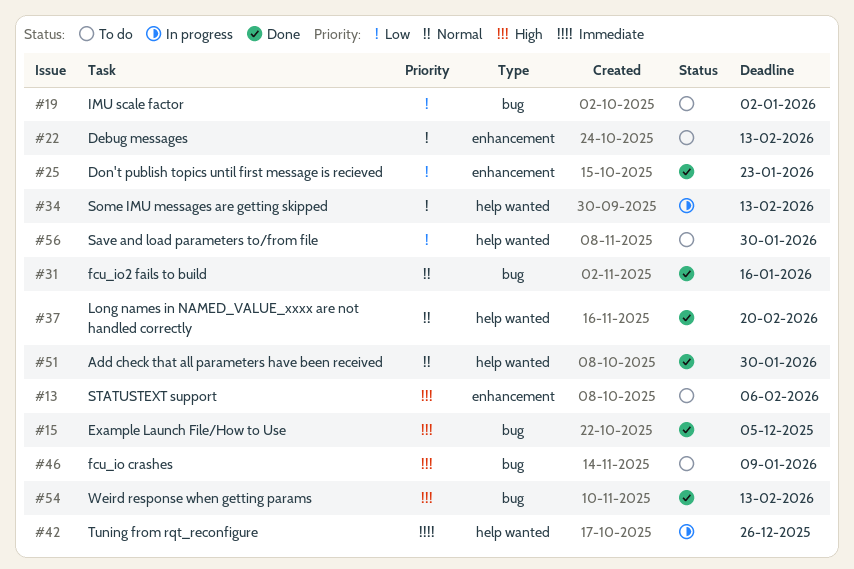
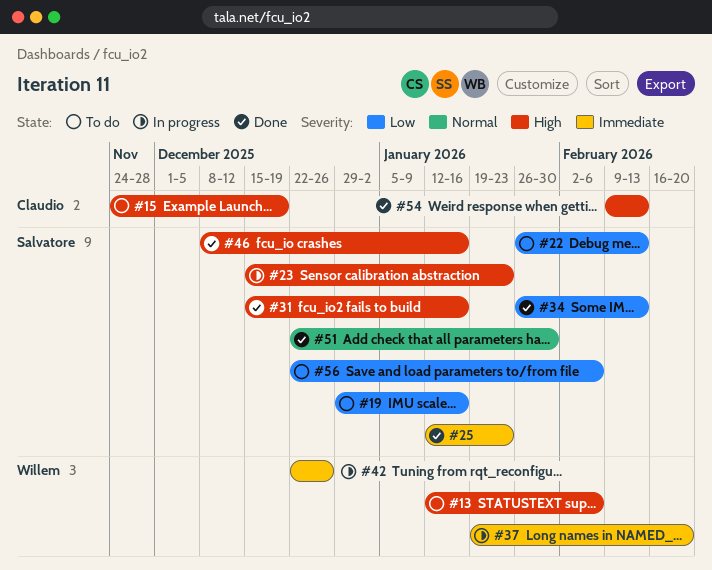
#15, status: Done -> To do
#15, due: Dec 5 -> Dec 19
#19, due: Jan 2 -> Jan 16
#23: none -> present
#25, priority: Low -> Immediate
#31, priority: Normal -> High
#34, status: In progress -> Done
#37, status: Done -> In progress
#37, priority: Normal -> Immediate
#46, status: To do -> Done
#46, due: Jan 9 -> Jan 16
#56, due: Jan 30 -> Feb 6

